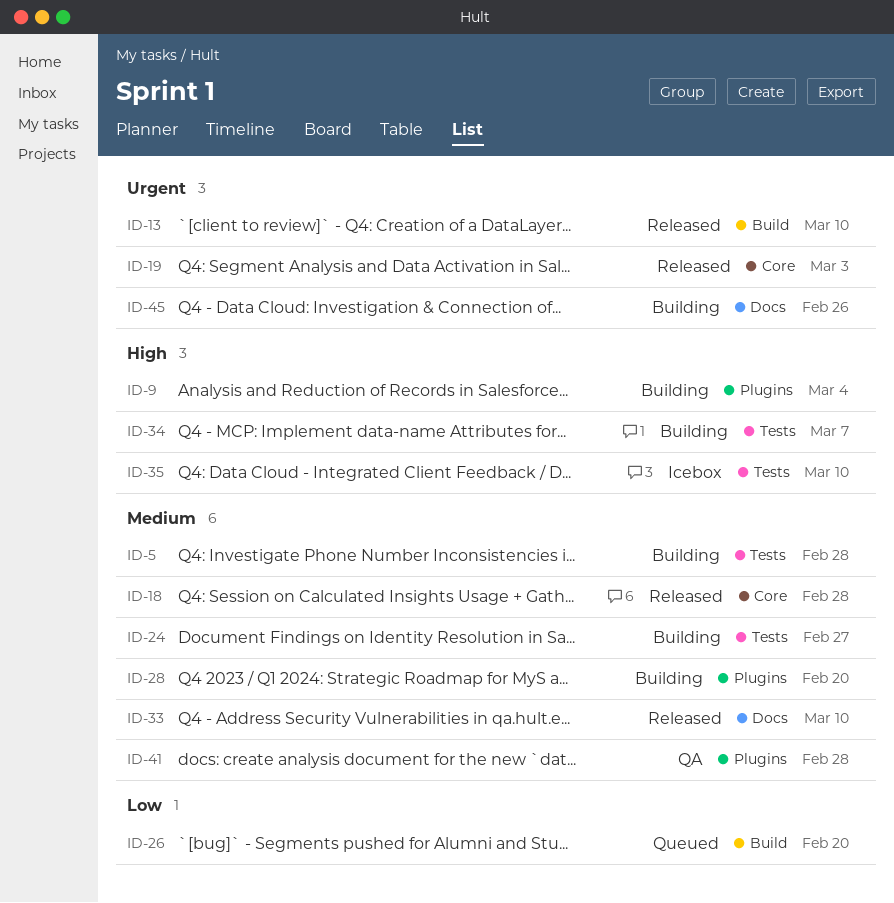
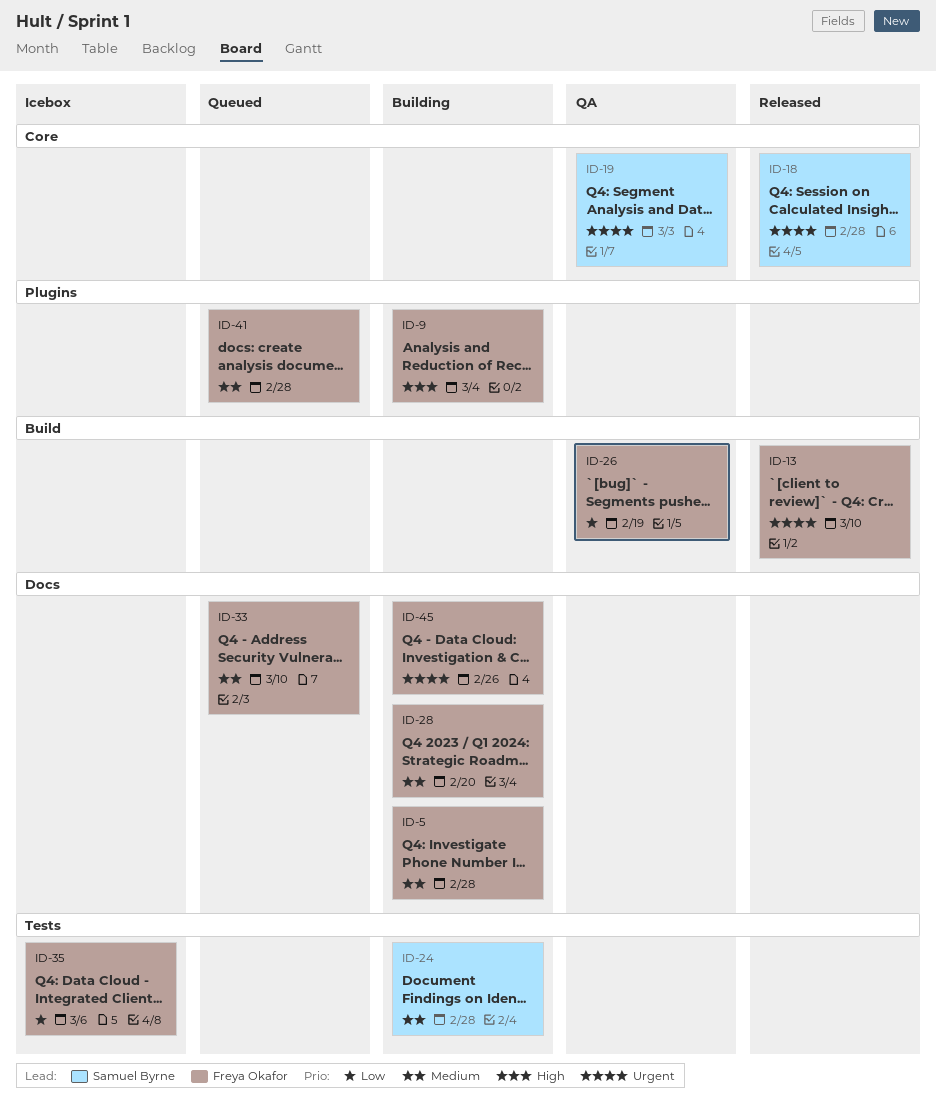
ID-5, label: Tests -> Docs
ID-18, priority: Medium -> Urgent
ID-19, status: Released -> QA
ID-24, due: Feb 27 -> Feb 28
ID-26, status: Queued -> QA
ID-26, due: Feb 20 -> Feb 19
ID-28, label: Plugins -> Docs
ID-33, status: Released -> Queued
ID-34: present -> none
ID-35, priority: High -> Low
ID-35, due: Mar 10 -> Mar 6
ID-41, status: QA -> Queued

